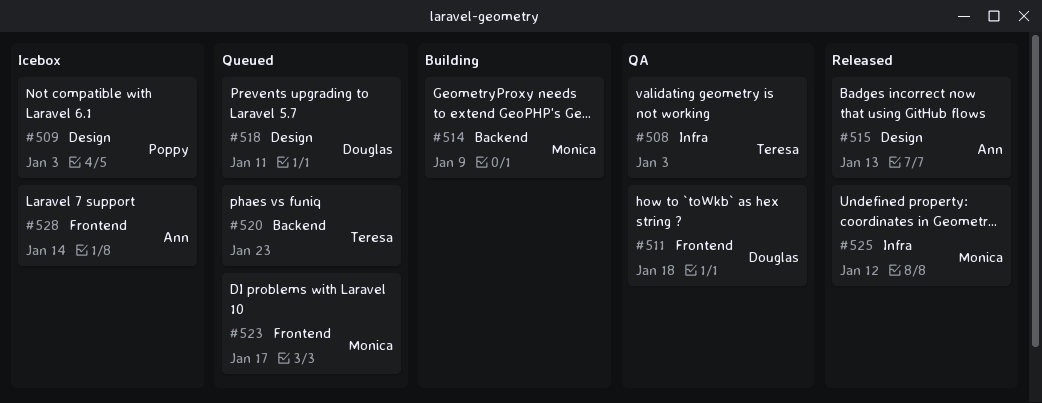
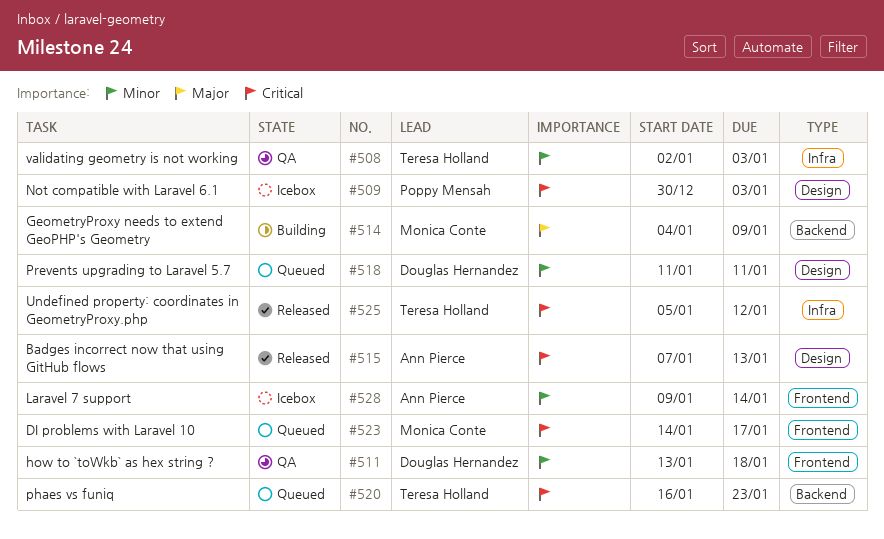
#525, owner: Monica Conte -> Teresa Holland

